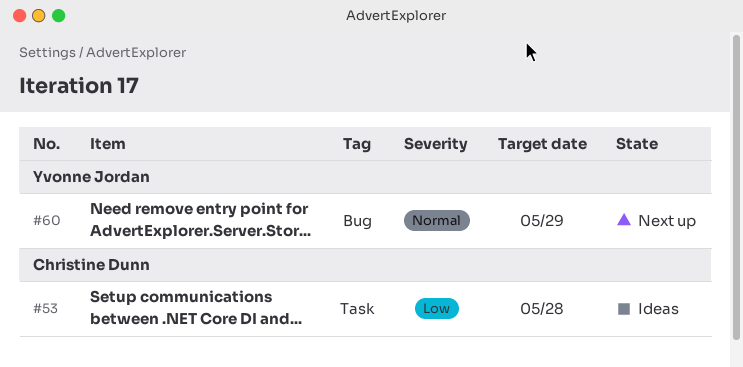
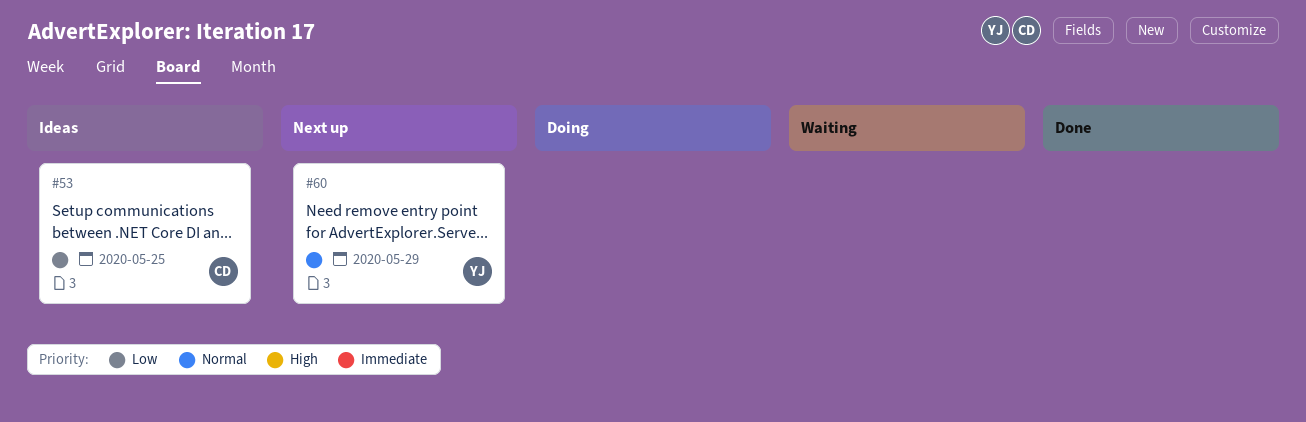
#53, due: May 28 -> May 25

